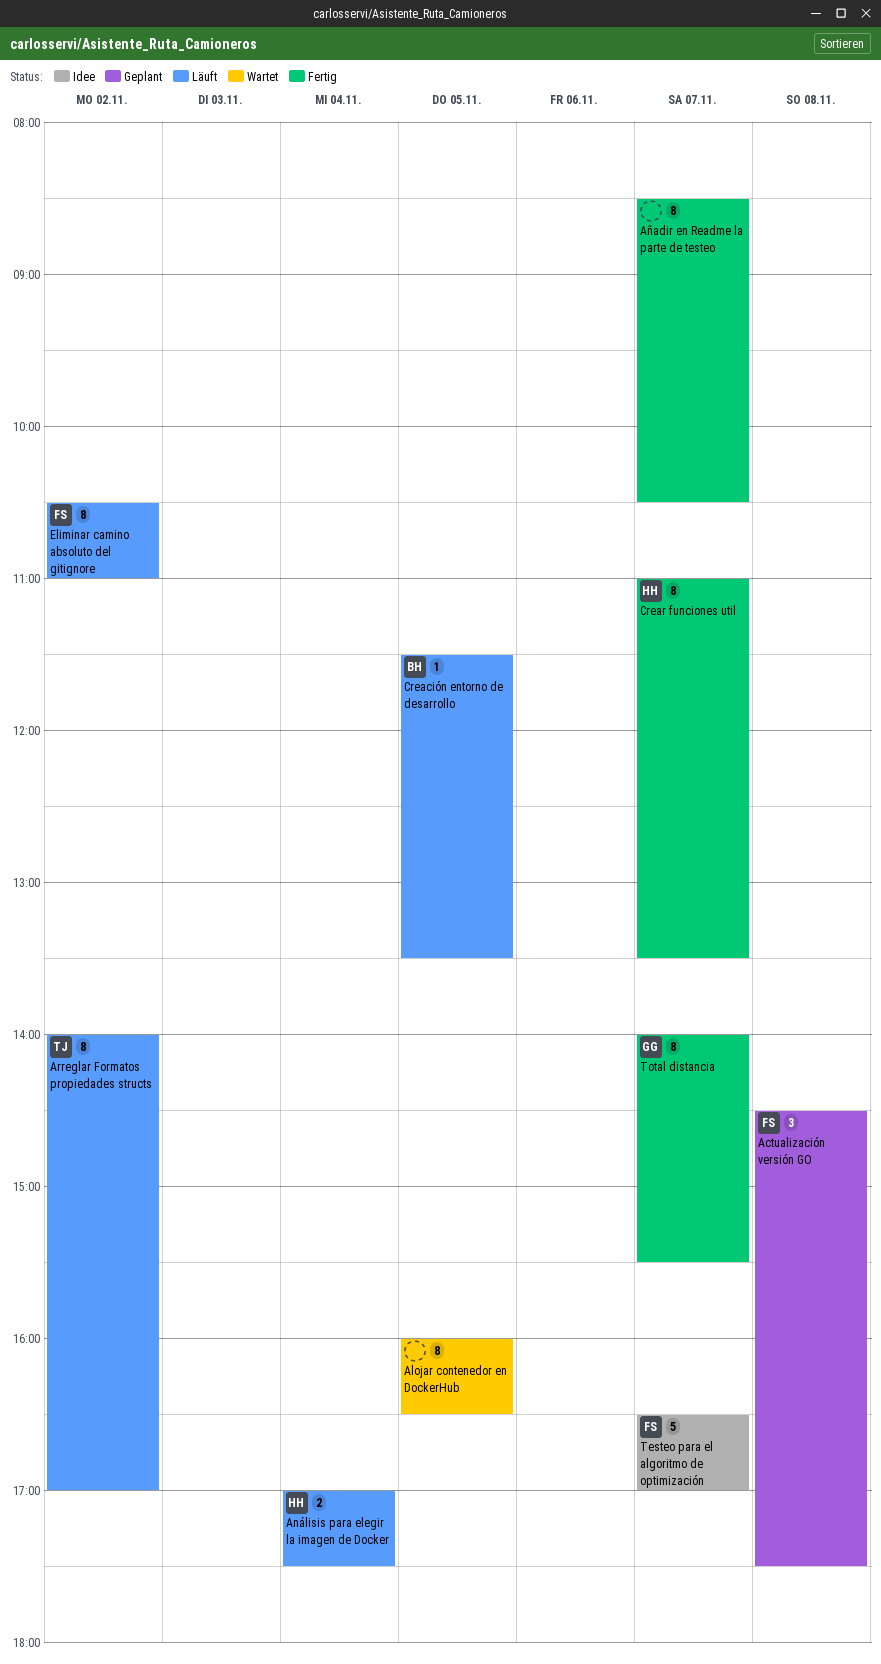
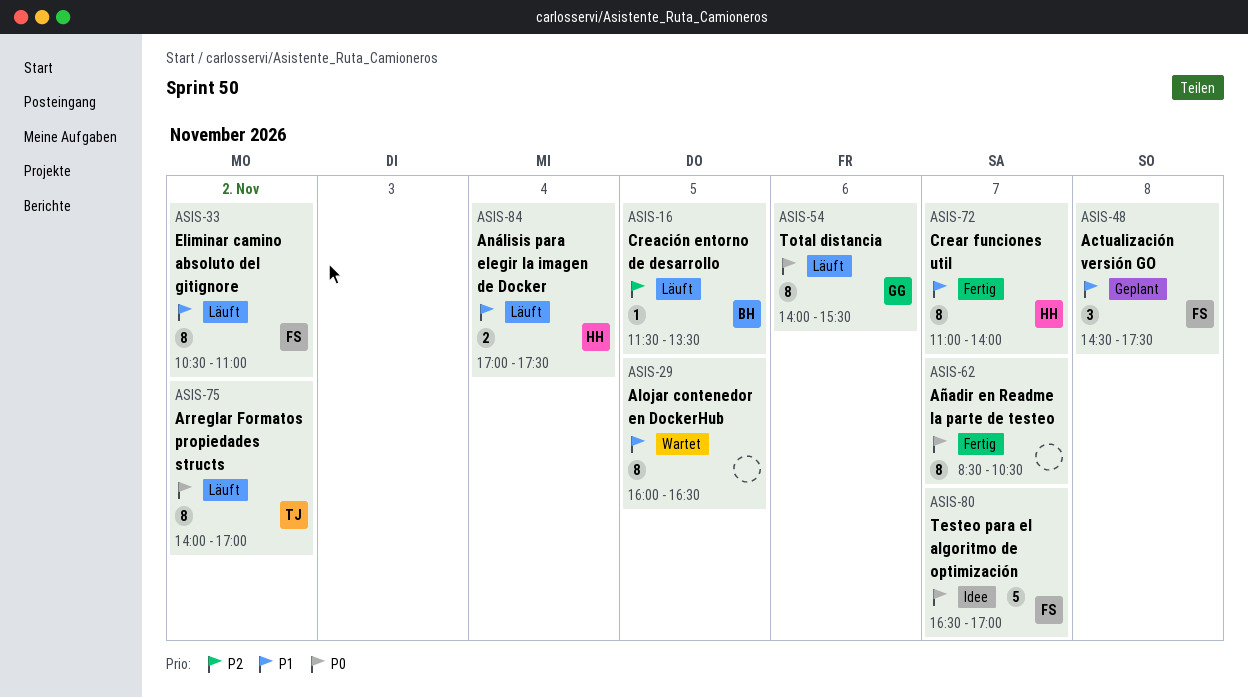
Crear funciones util, ends: 13:30 -> 14:00
Total distancia, status: Fertig -> Läuft
Total distancia, day: Nov 7 -> Nov 6

